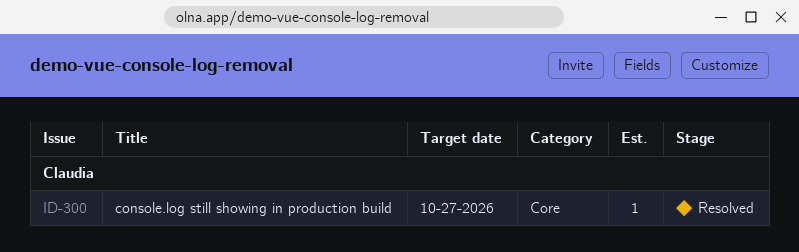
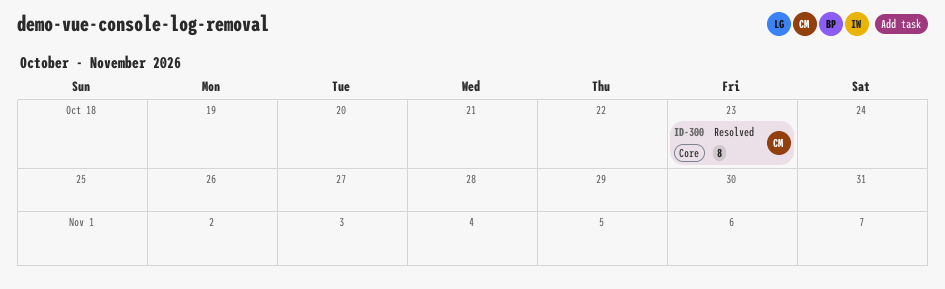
ID-300, estimate: 1 -> 8
ID-300, due: Oct 27 -> Oct 23

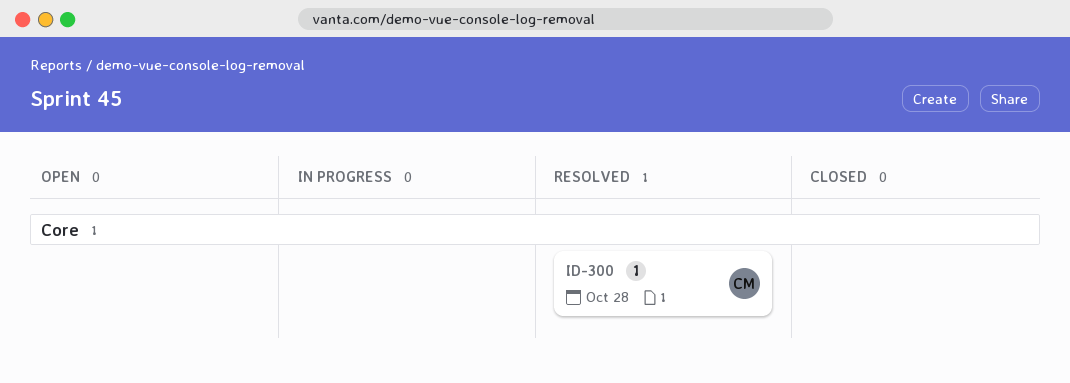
ID-300, estimate: 8 -> 1
ID-300, due: Oct 23 -> Oct 28

